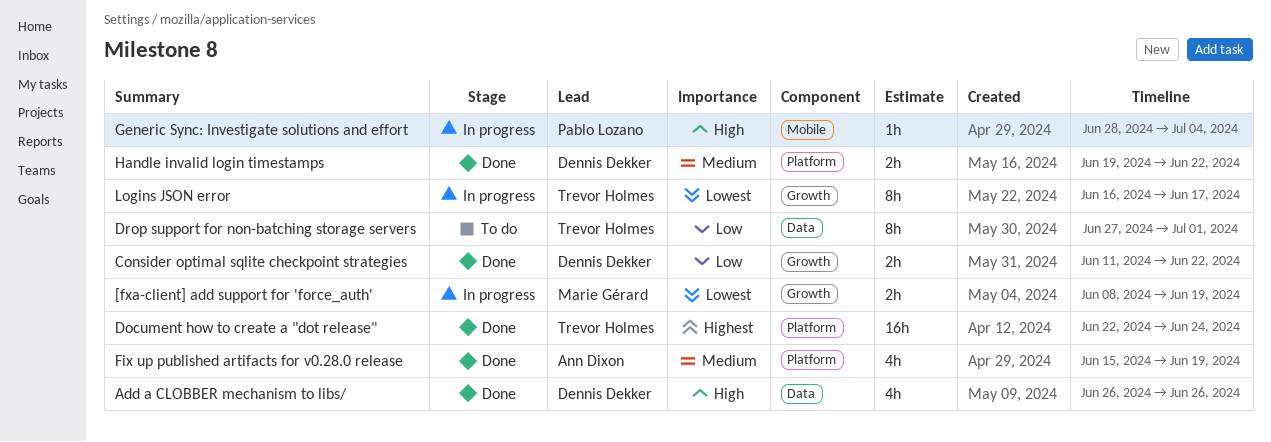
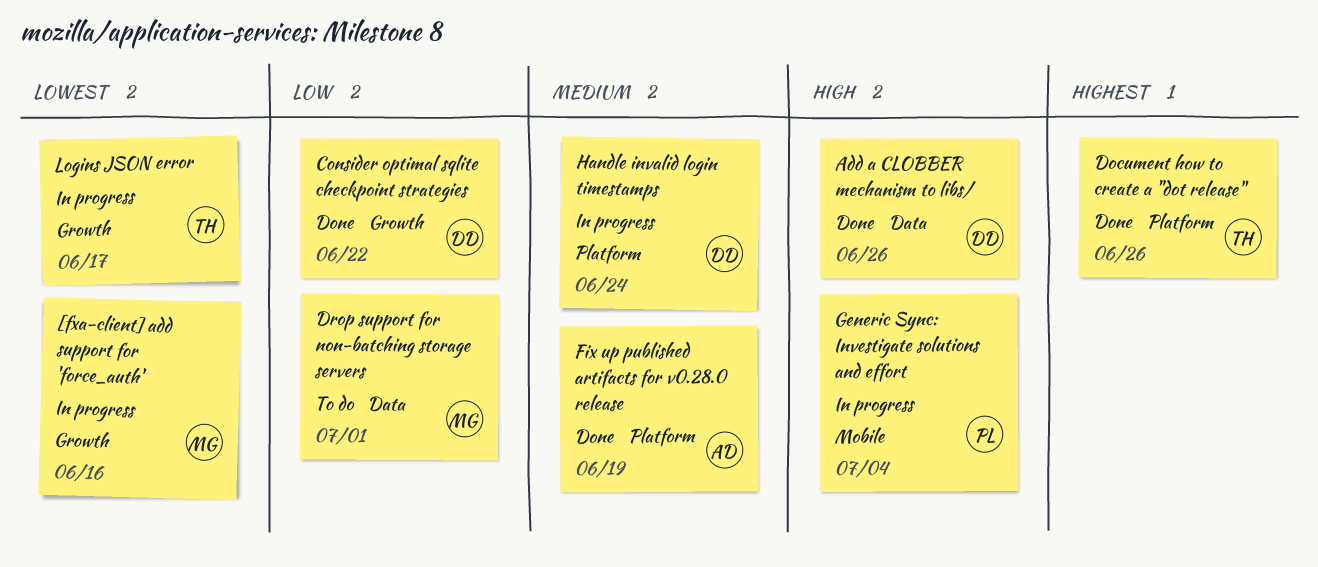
[fxa-client] add support for 'force_auth', due: Jun 19 -> Jun 16
Document how to create a "dot release", due: Jun 24 -> Jun 26
Drop support for non-batching storage servers, owner: Trevor Holmes -> Marie Gérard
Handle invalid login timestamps, status: Done -> In progress
Handle invalid login timestamps, due: Jun 22 -> Jun 24

